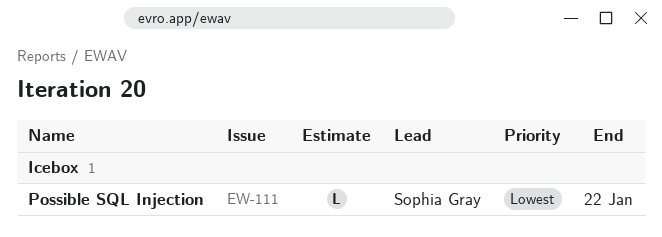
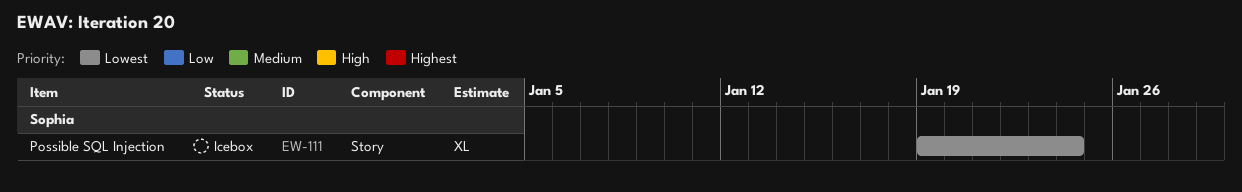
EW-111, estimate: L -> XL
EW-111, due: Jan 22 -> Jan 24

